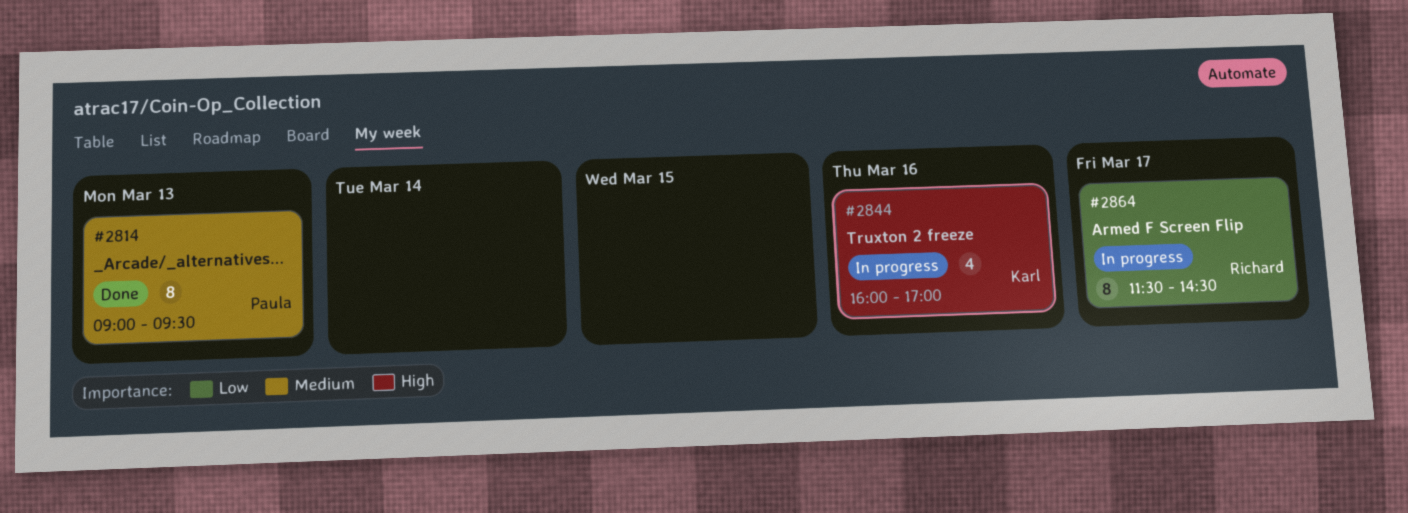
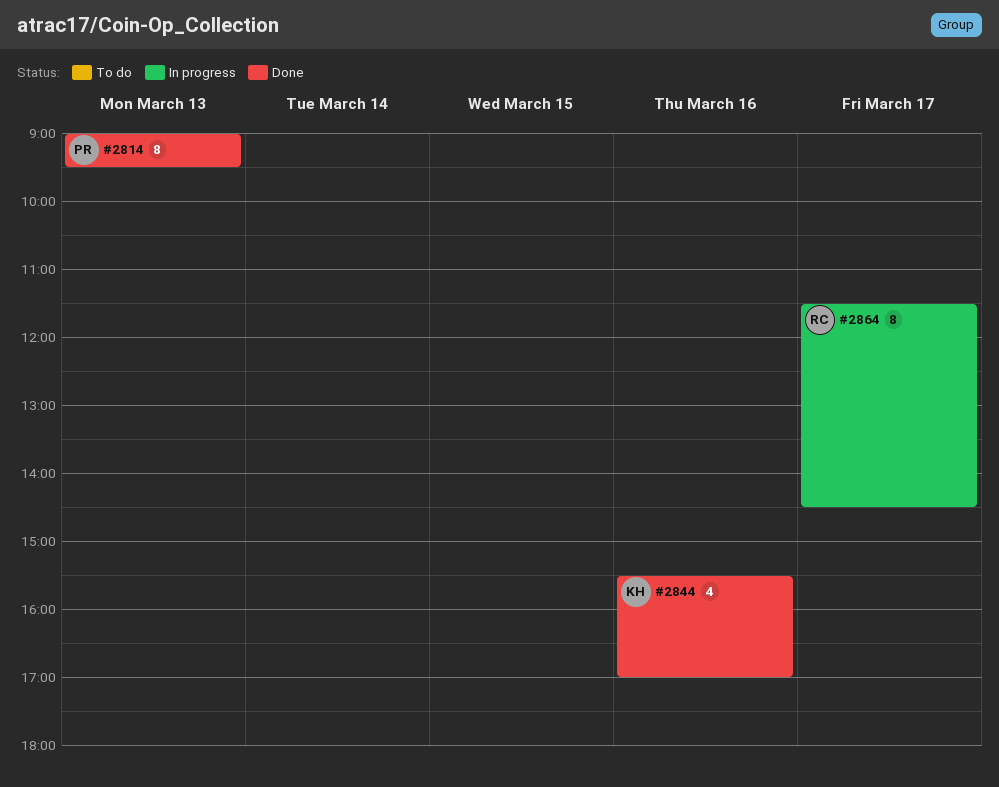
#2844, status: In progress -> Done
#2844, begins: 16:00 -> 15:30

